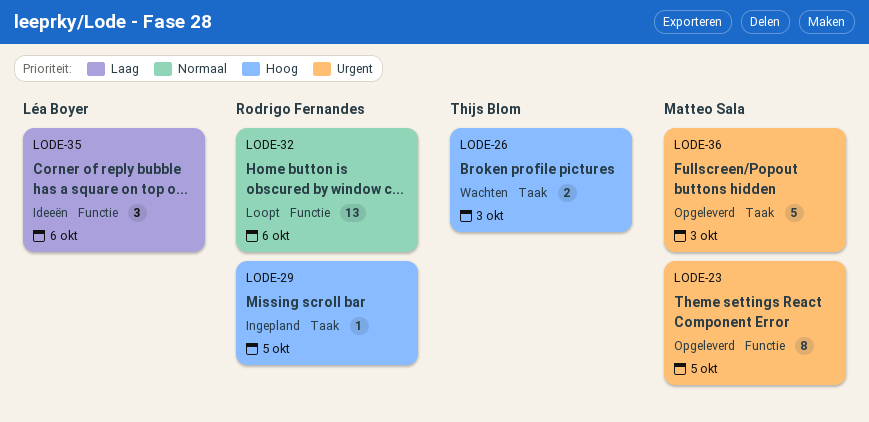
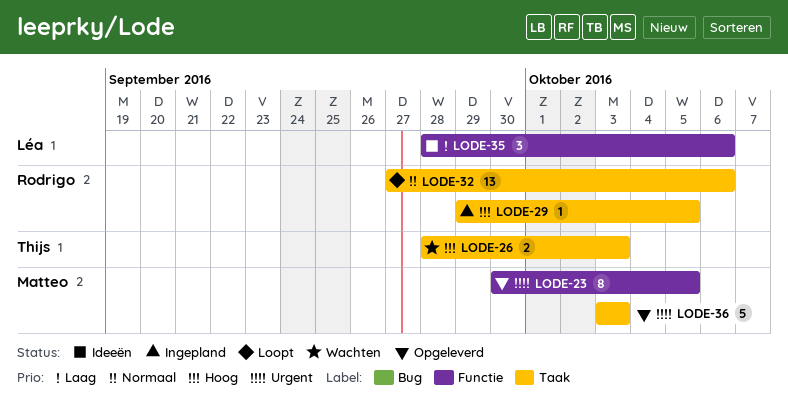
LODE-32, label: Functie -> Taak

